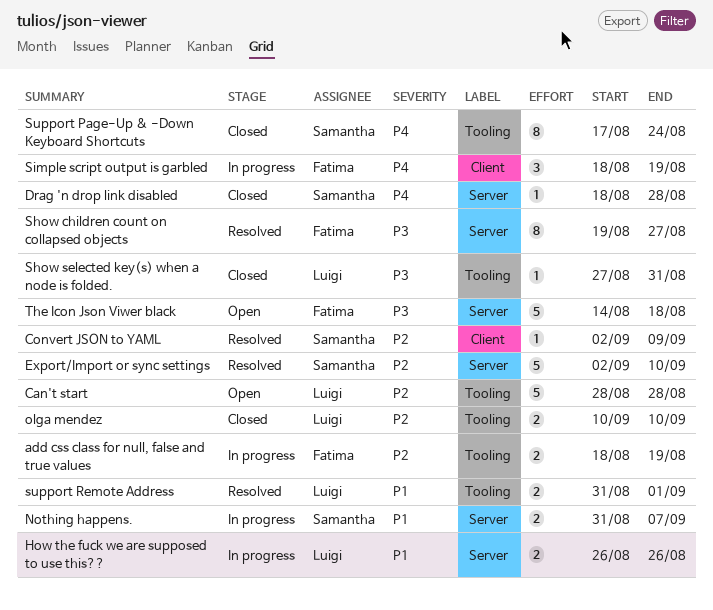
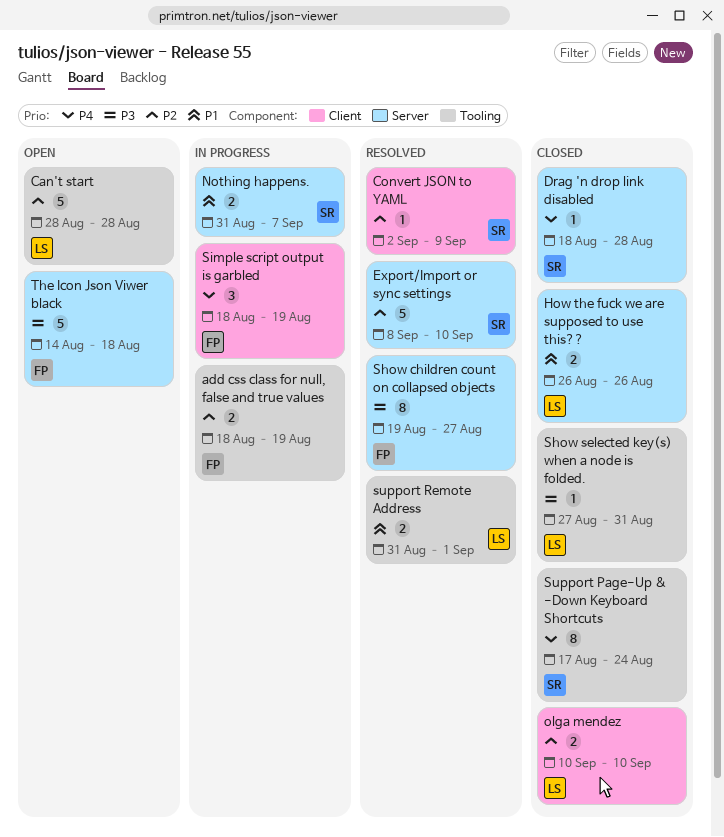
Export/Import or sync settings, start: Sep 2 -> Sep 8
How the fuck we are supposed to use this??, status: In progress -> Closed
olga mendez, label: Tooling -> Client

